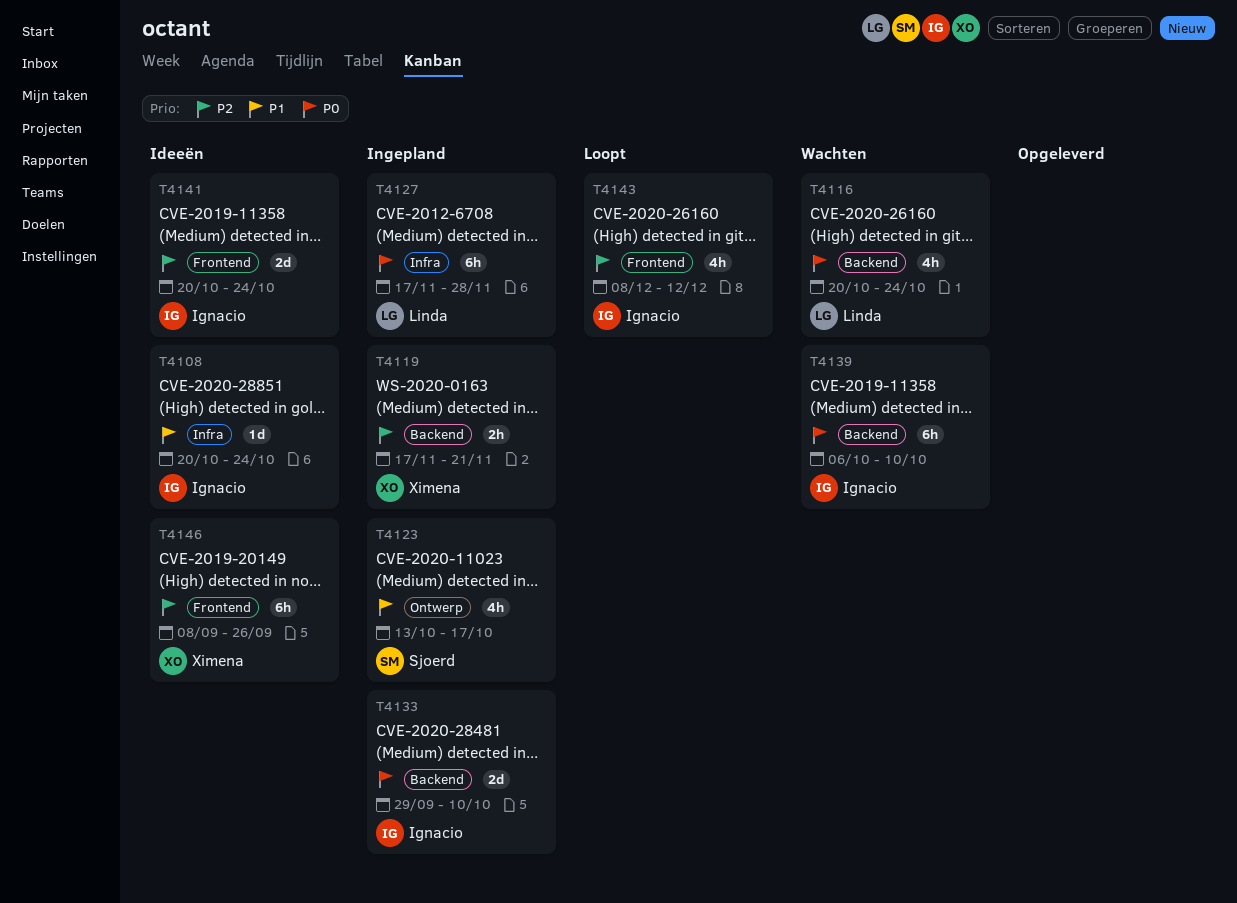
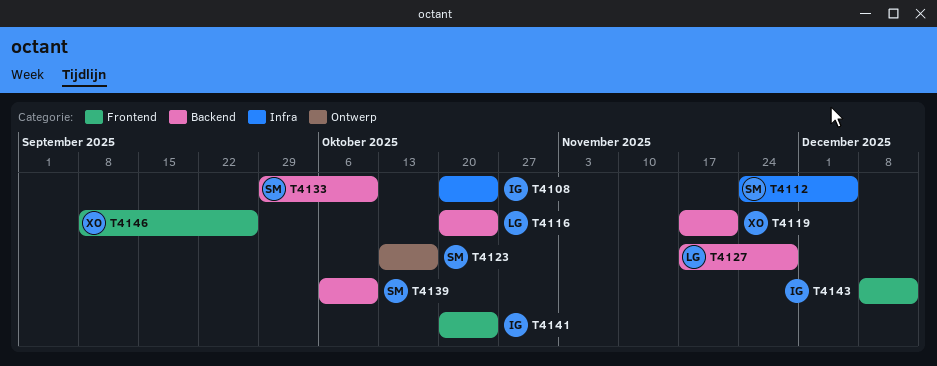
T4112: none -> present
T4127, label: Infra -> Backend
T4133, owner: Ignacio -> Sjoerd
T4139, owner: Ignacio -> Sjoerd

